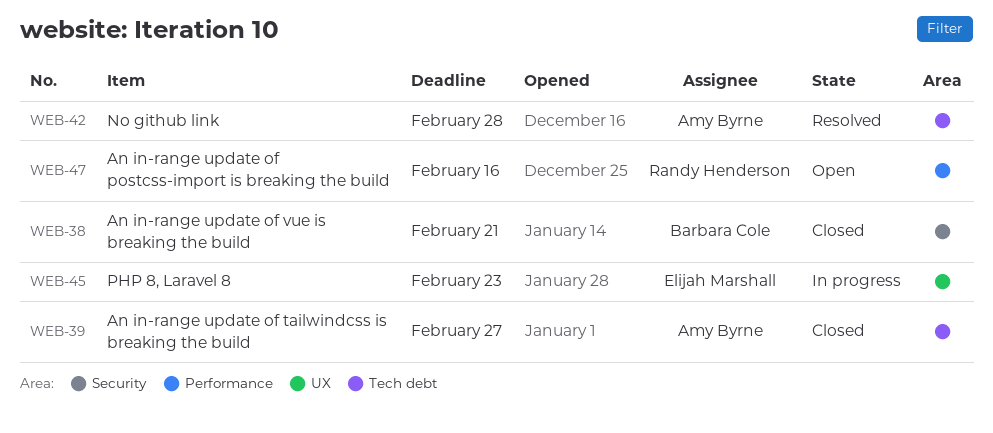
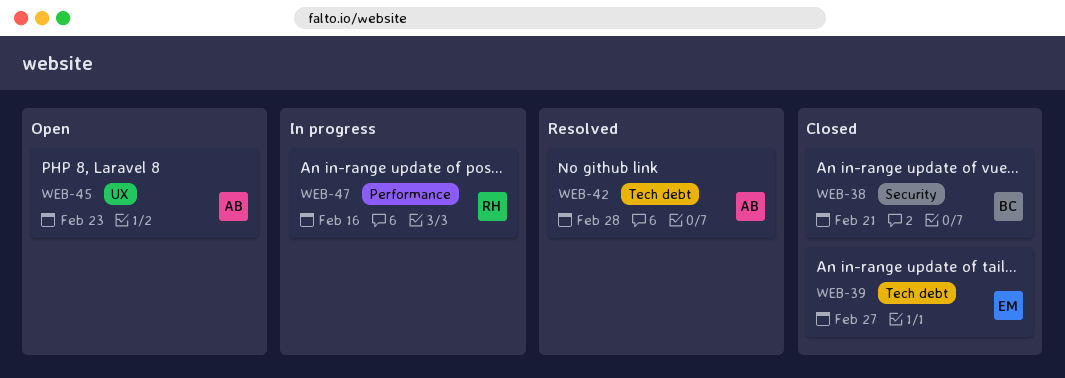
WEB-39, owner: Amy Byrne -> Elijah Marshall
WEB-45, status: In progress -> Open
WEB-45, owner: Elijah Marshall -> Amy Byrne
WEB-47, status: Open -> In progress

